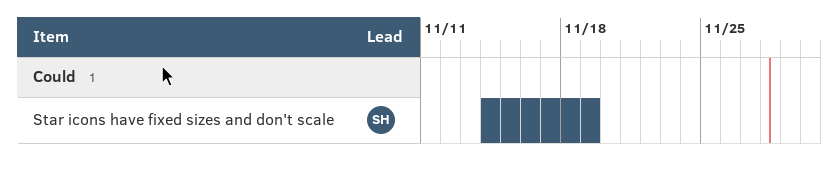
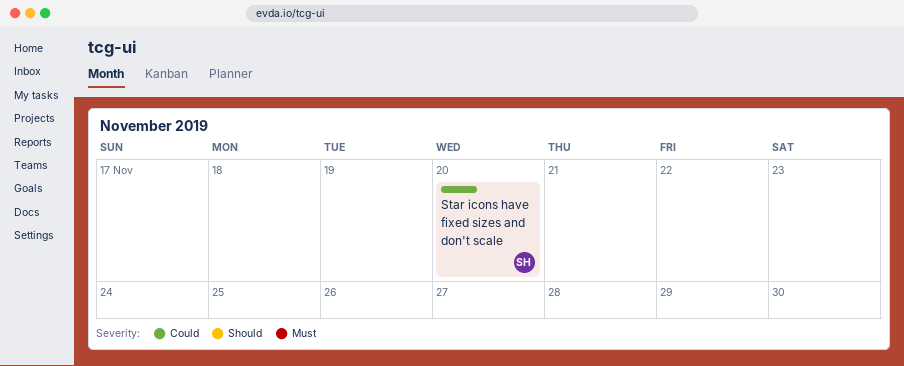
Star icons have fixed sizes and don't scale, due: Nov 19 -> Nov 20

